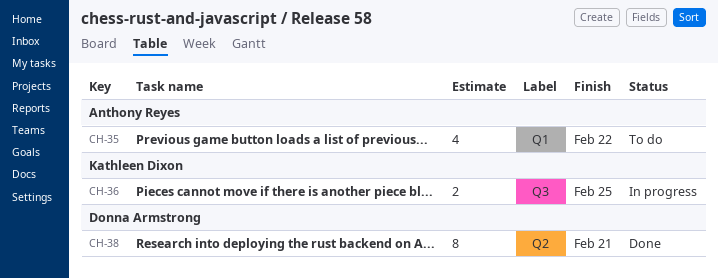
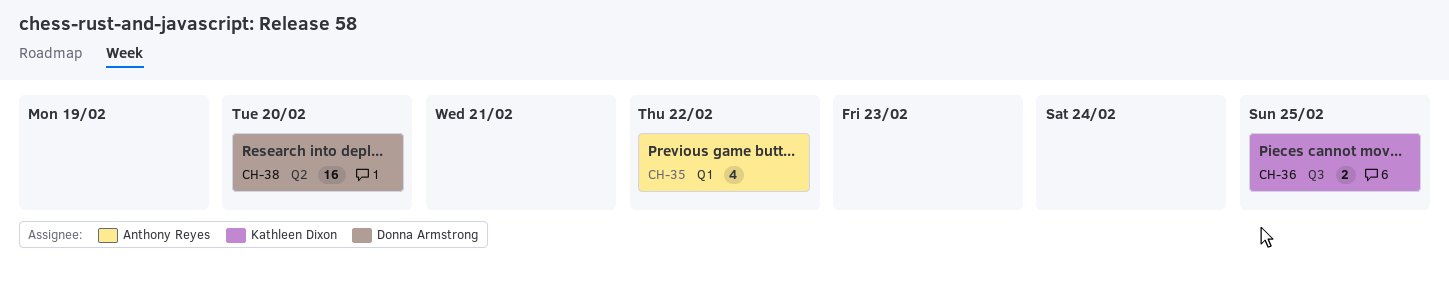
CH-38, estimate: 8 -> 16
CH-38, due: Feb 21 -> Feb 20

